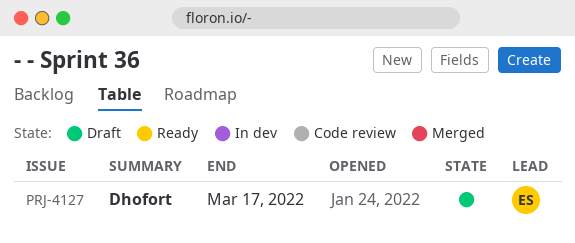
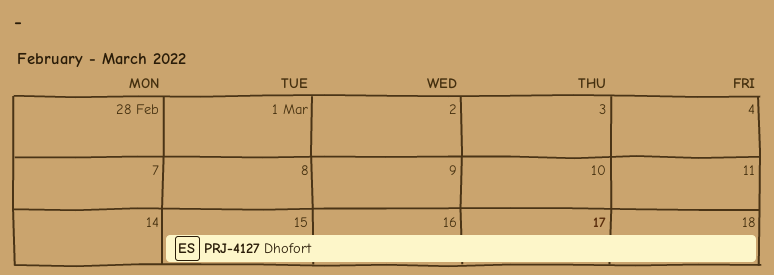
PRJ-4127, due: Mar 17 -> Mar 18

